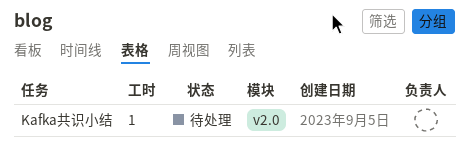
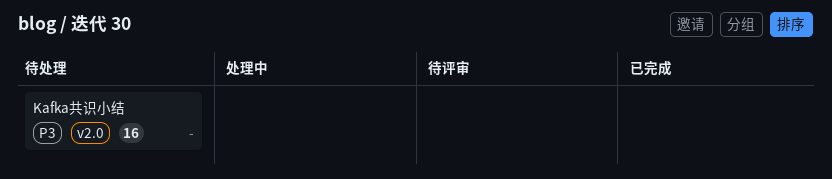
Kafka共识小结, estimate: 1 -> 16

